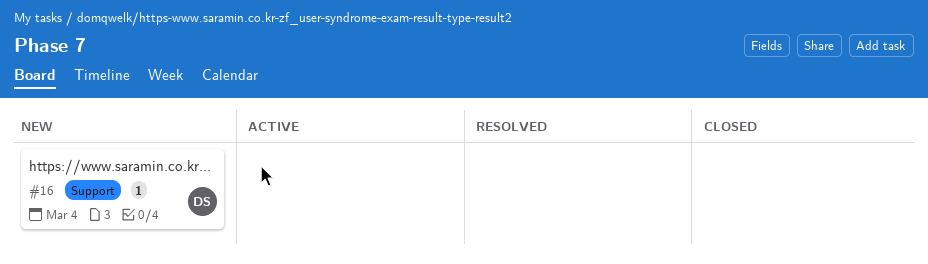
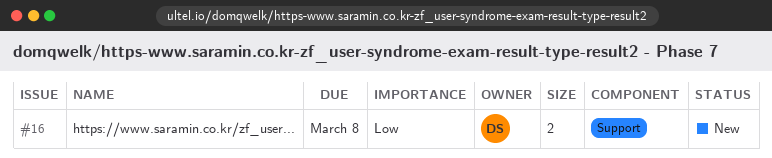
#16, estimate: 1 -> 2
#16, due: Mar 4 -> Mar 8

